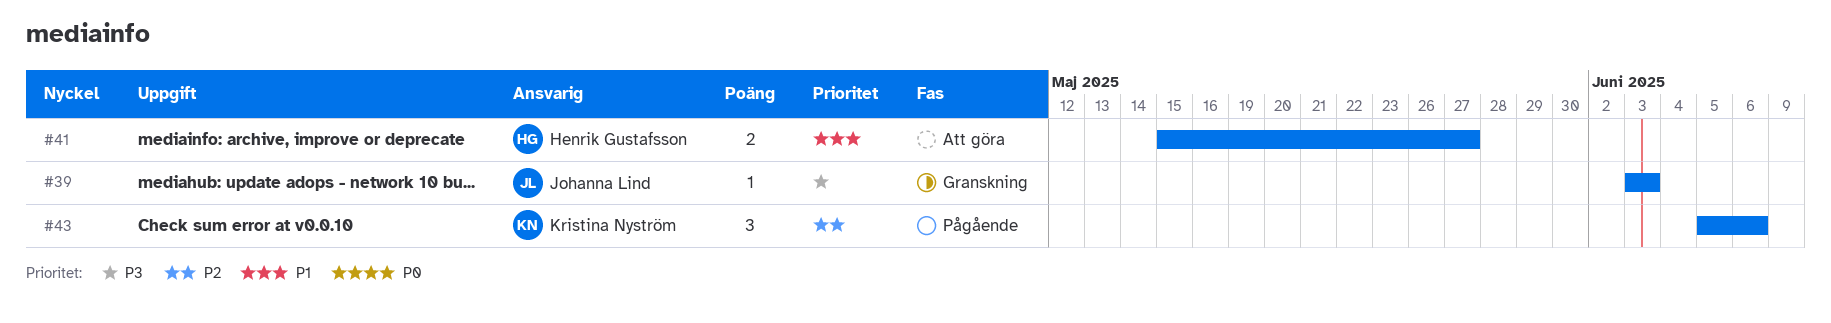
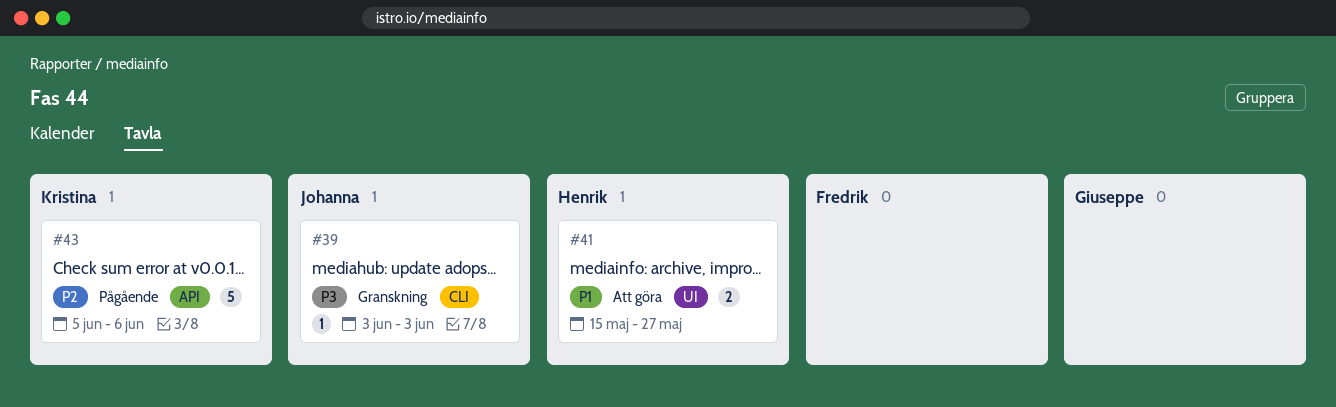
#43, estimate: 3 -> 5

